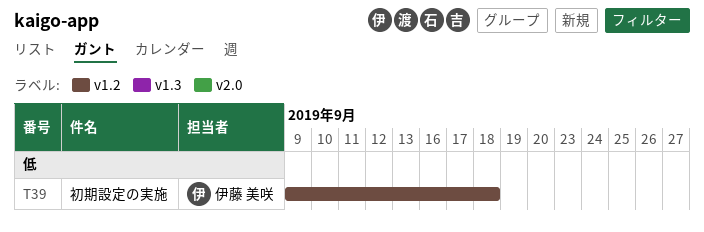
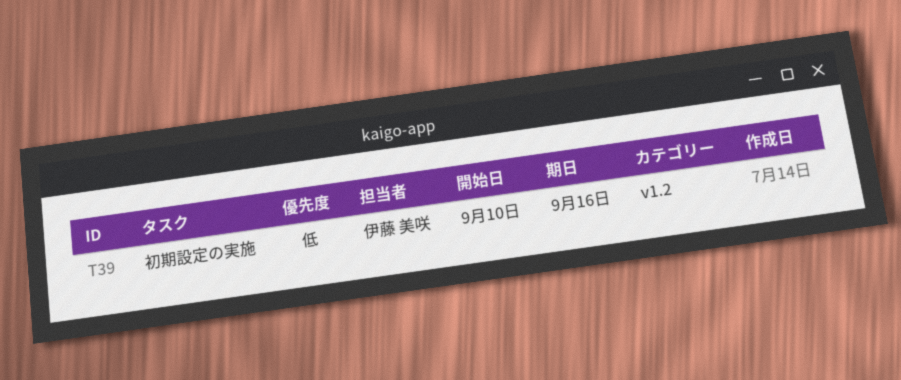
T39, start: Sep 9 -> Sep 10
T39, due: Sep 18 -> Sep 16

